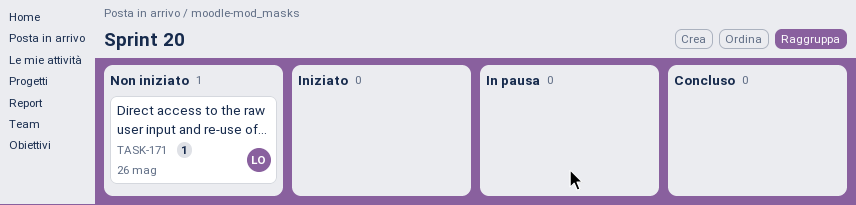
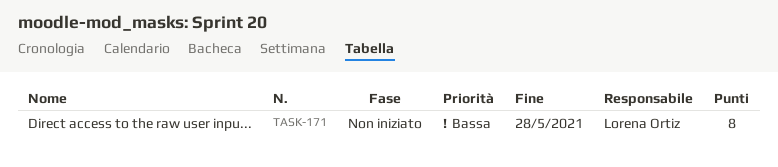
TASK-171, estimate: 1 -> 8
TASK-171, due: May 26 -> May 28

